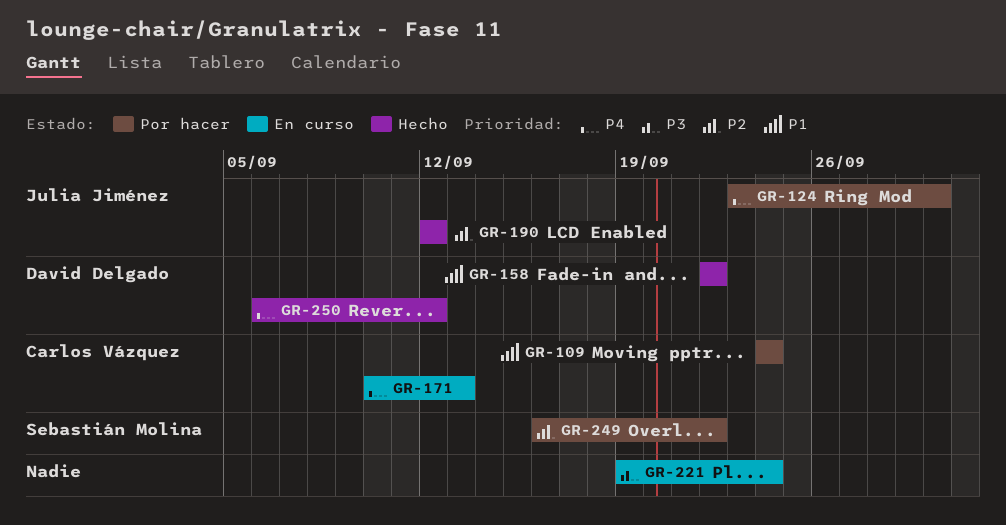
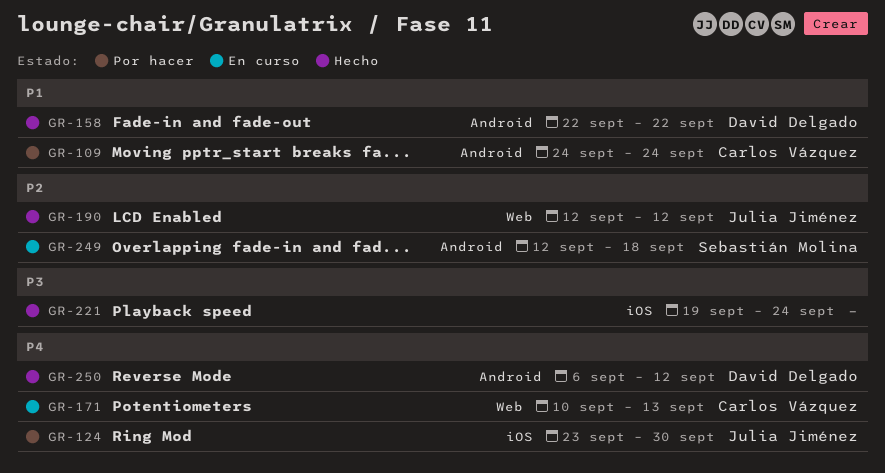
GR-221, status: En curso -> Hecho
GR-249, status: Por hacer -> En curso
GR-249, start: Sep 16 -> Sep 12
GR-249, due: Sep 22 -> Sep 18

